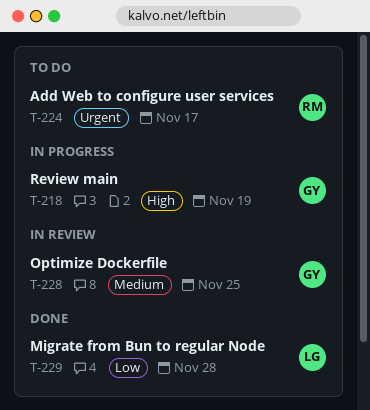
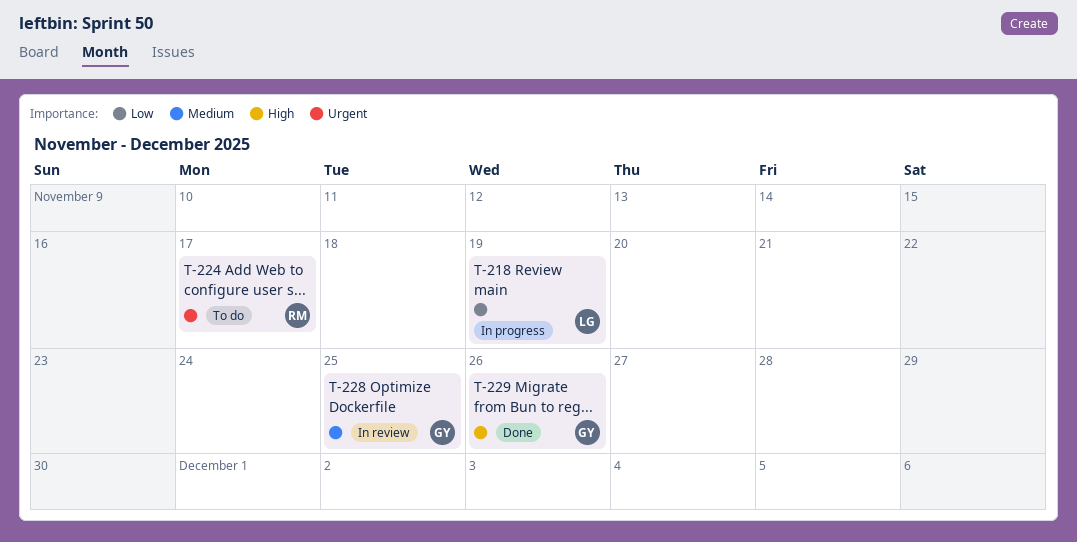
T-218, owner: GY -> LG
T-218, priority: High -> Low
T-229, owner: LG -> GY
T-229, priority: Low -> High
T-229, due: Nov 28 -> Nov 26

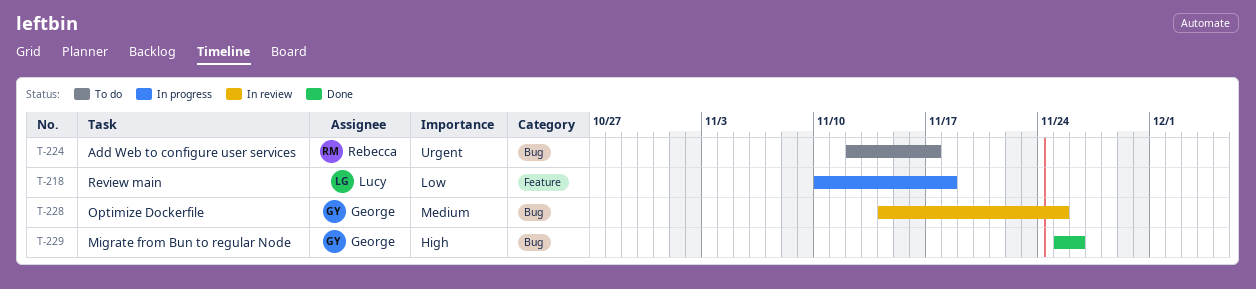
T-218, due: Nov 19 -> Nov 18

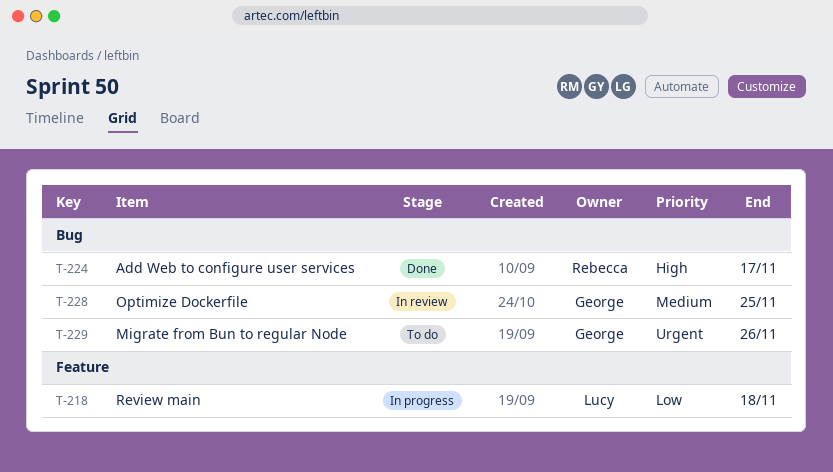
T-224, status: To do -> Done
T-224, priority: Urgent -> High
T-229, status: Done -> To do
T-229, priority: High -> Urgent

